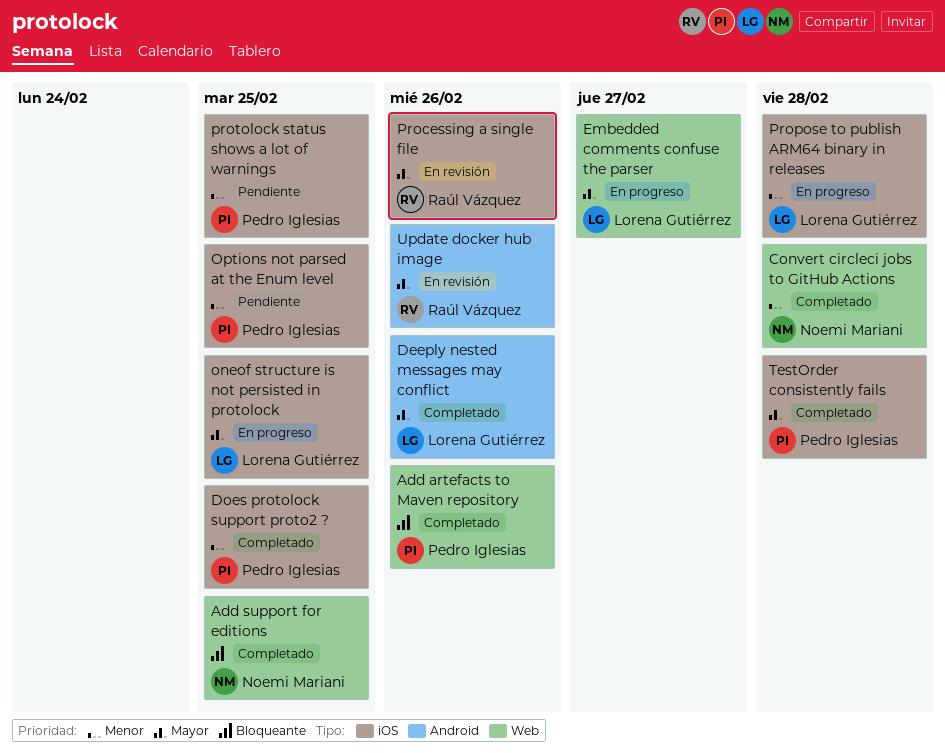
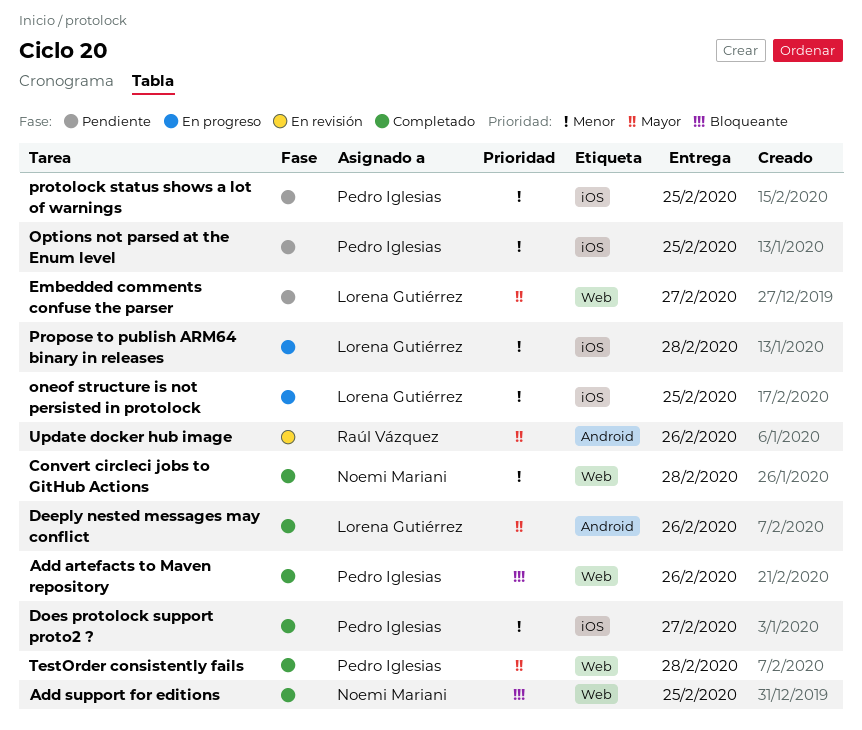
Does protolock support proto2 ?, due: Feb 25 -> Feb 27
Embedded comments confuse the parser, status: En progreso -> Pendiente
oneof structure is not persisted in protolock, priority: Mayor -> Menor
Processing a single file: present -> none
TestOrder consistently fails, label: iOS -> Web

